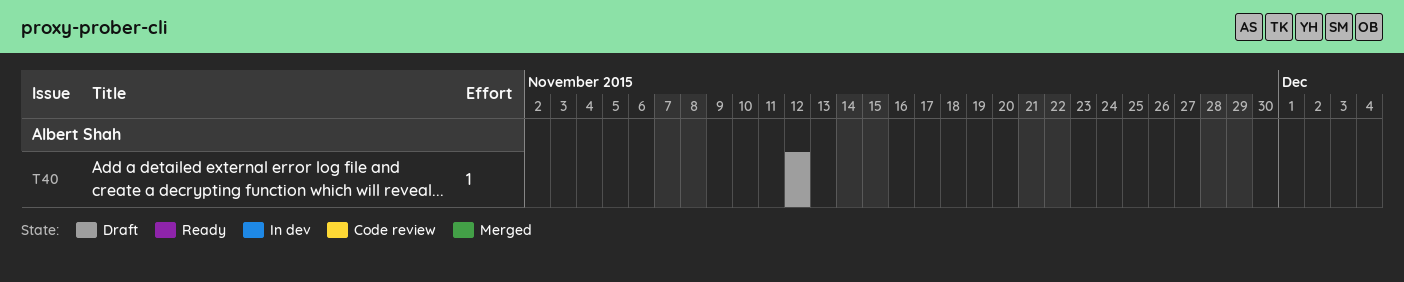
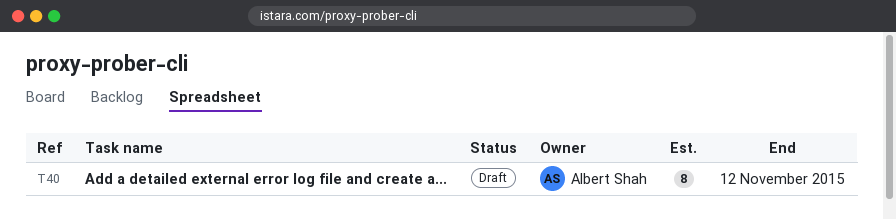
T40, estimate: 1 -> 8

